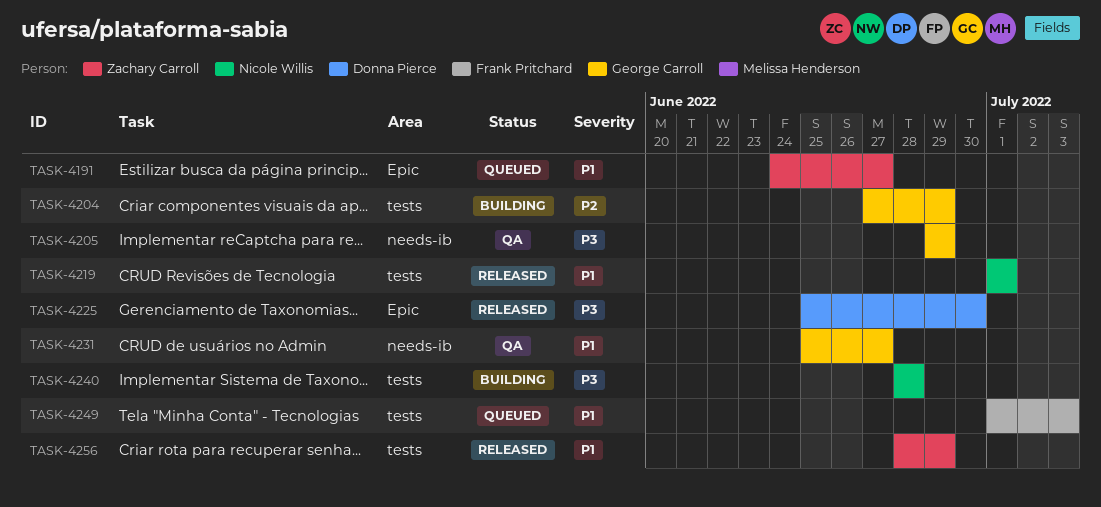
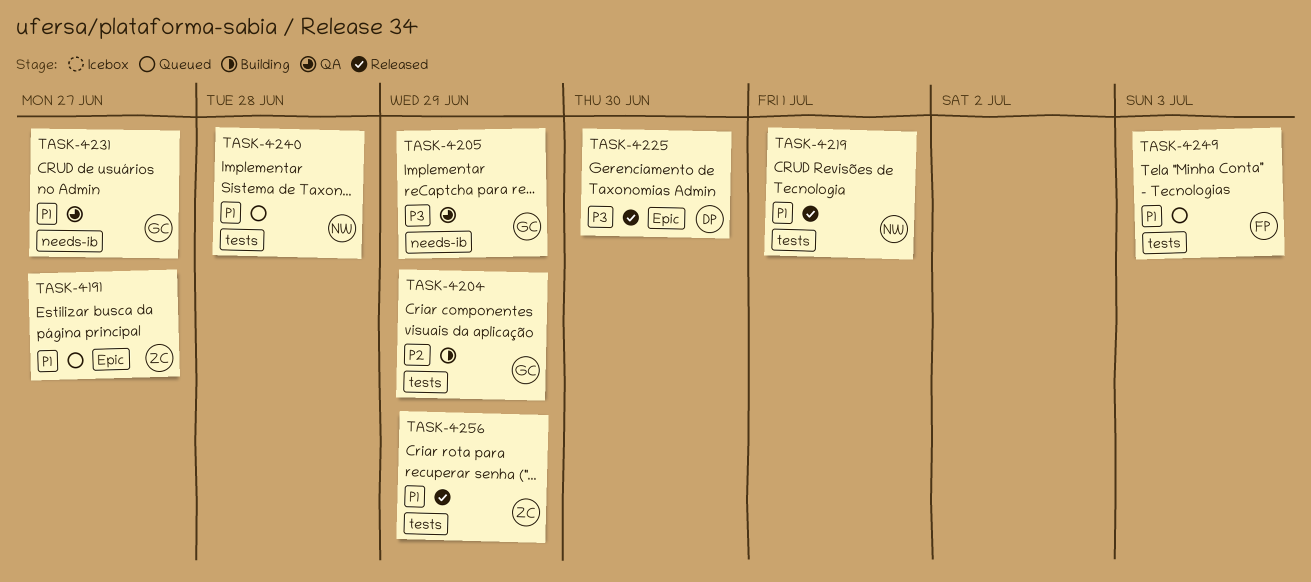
TASK-4240, status: Building -> Queued
TASK-4240, priority: P3 -> P1

